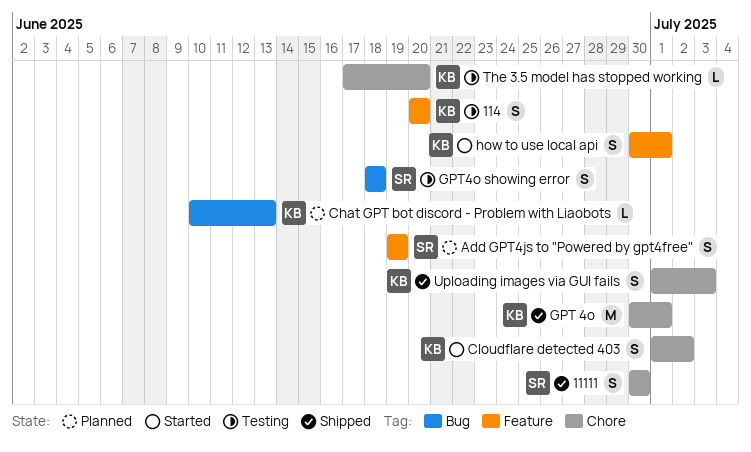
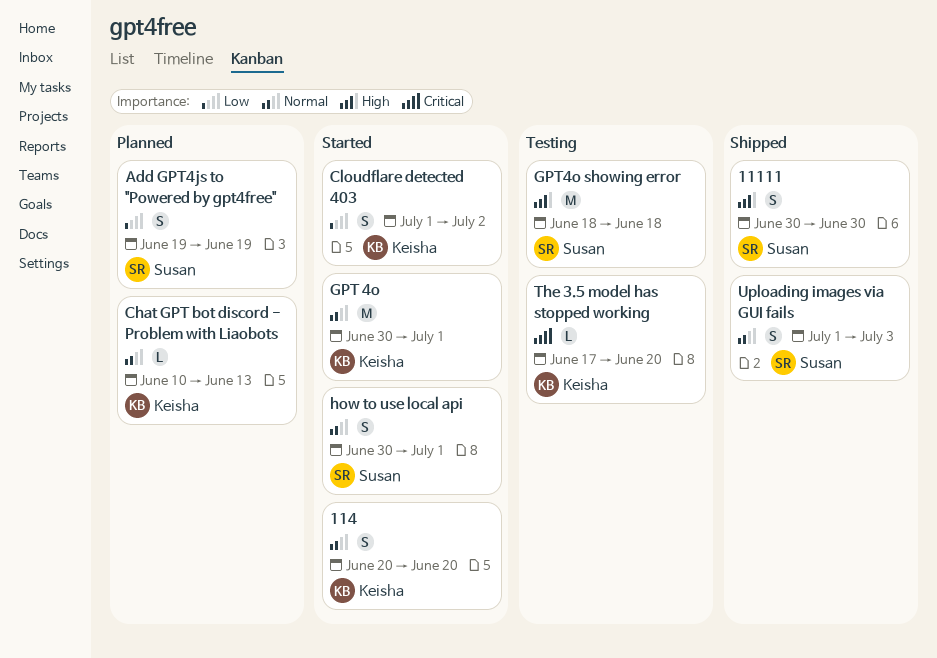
114, status: Testing -> Started
GPT 4o, status: Shipped -> Started
GPT4o showing error, estimate: S -> M
how to use local api, owner: Keisha -> Susan
Uploading images via GUI fails, owner: Keisha -> Susan

